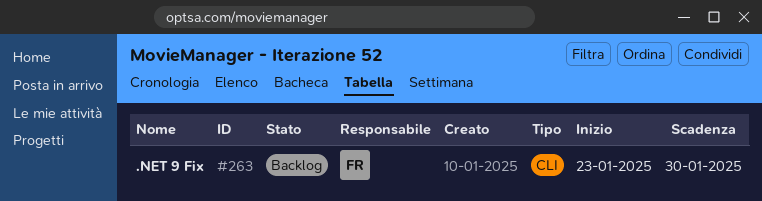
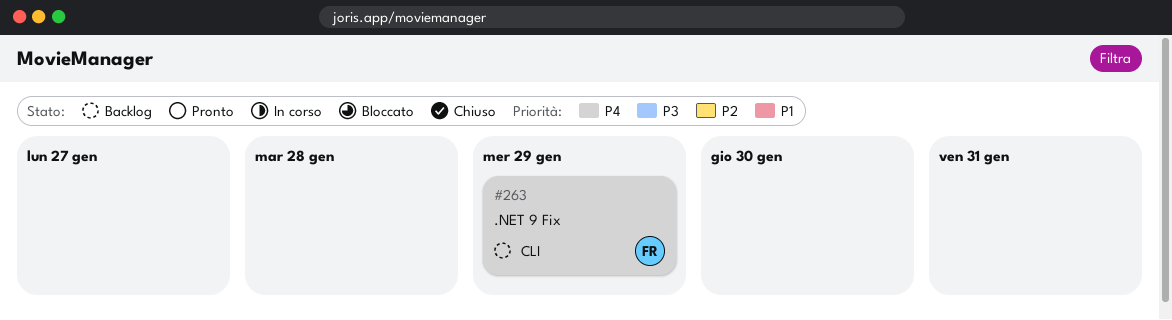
#263, due: Jan 30 -> Jan 29

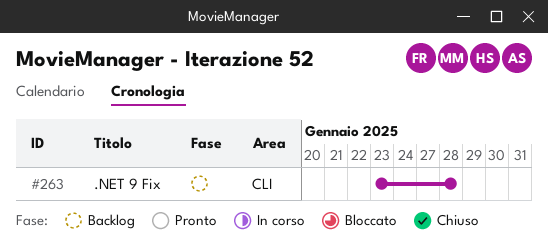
#263, due: Jan 29 -> Jan 28

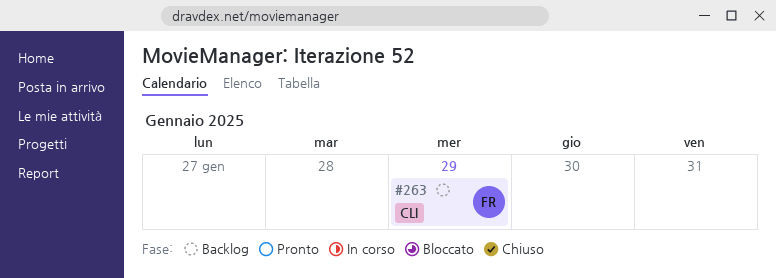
#263, due: Jan 28 -> Jan 29

